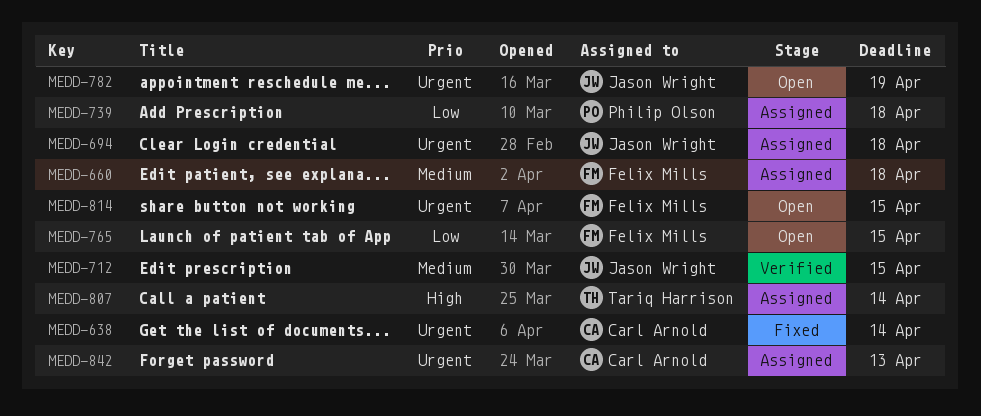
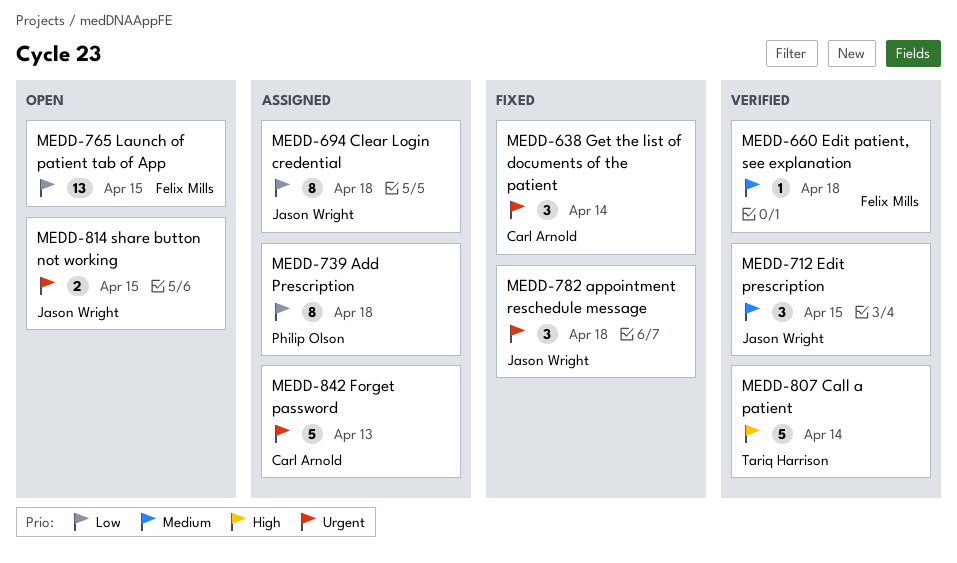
MEDD-660, status: Assigned -> Verified
MEDD-694, priority: Urgent -> Low
MEDD-782, status: Open -> Fixed
MEDD-782, due: Apr 19 -> Apr 18
MEDD-807, status: Assigned -> Verified
MEDD-814, owner: Felix Mills -> Jason Wright

